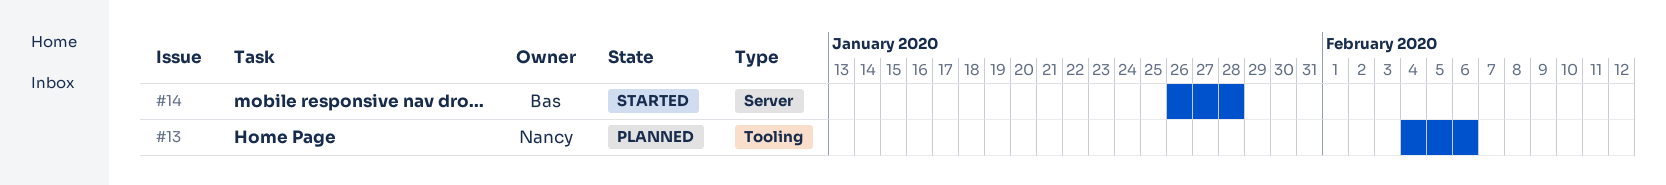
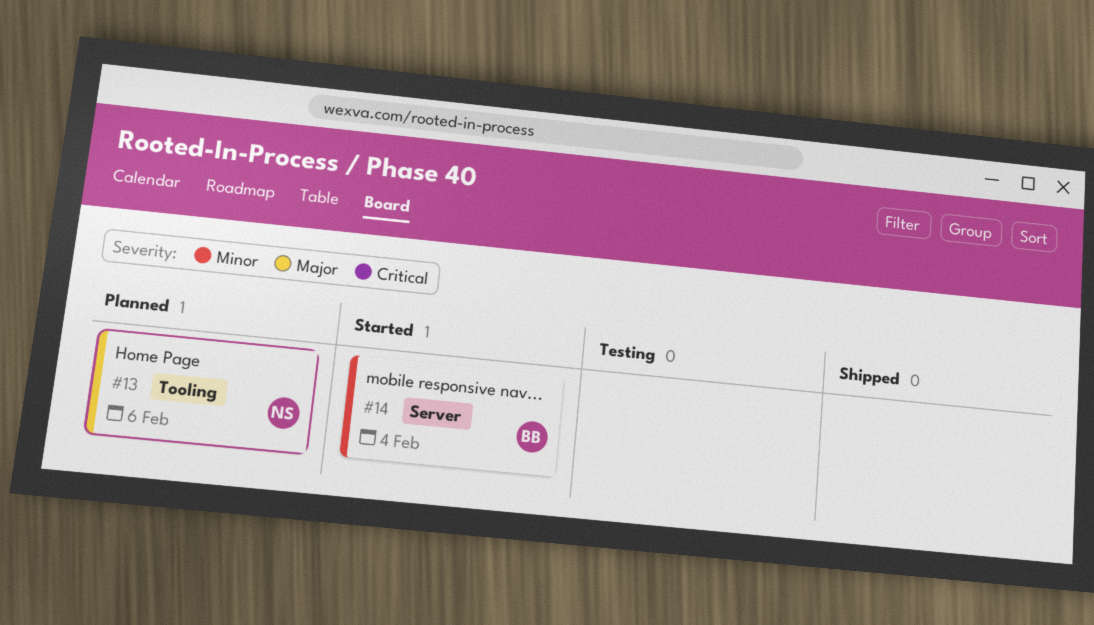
#14, due: Jan 28 -> Feb 4

